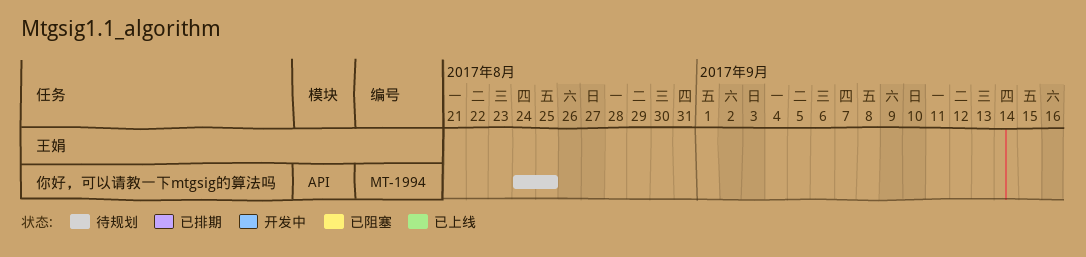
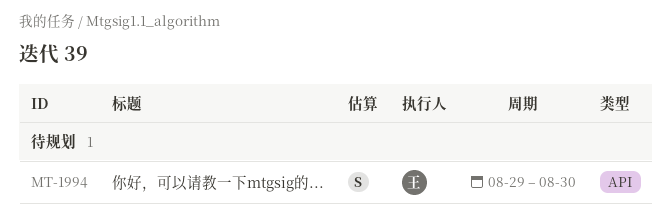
MT-1994, start: Aug 24 -> Aug 29
MT-1994, due: Aug 25 -> Aug 30

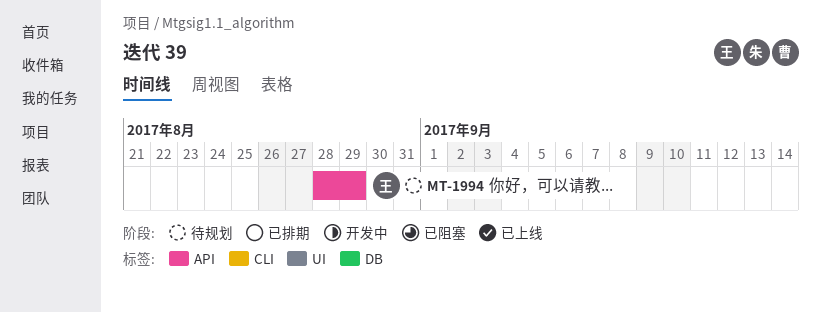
MT-1994, start: Aug 29 -> Aug 28
MT-1994, due: Aug 30 -> Aug 29

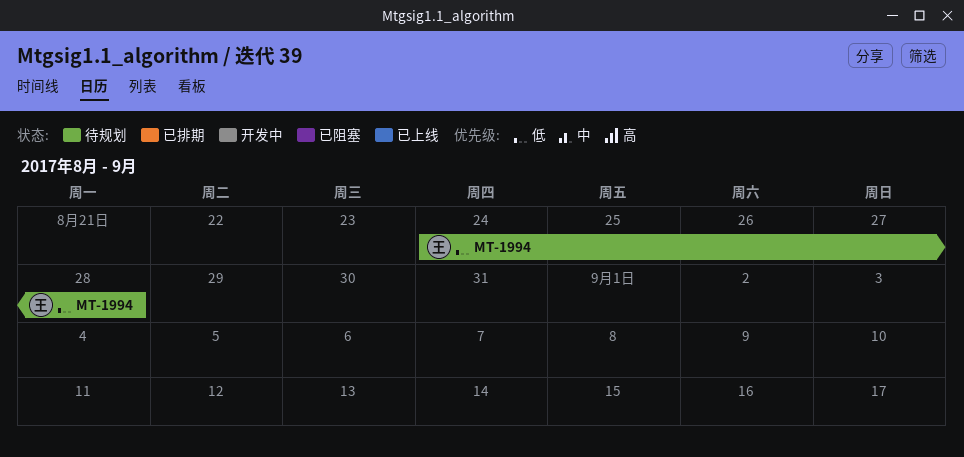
MT-1994, start: Aug 28 -> Aug 24
MT-1994, due: Aug 29 -> Aug 28

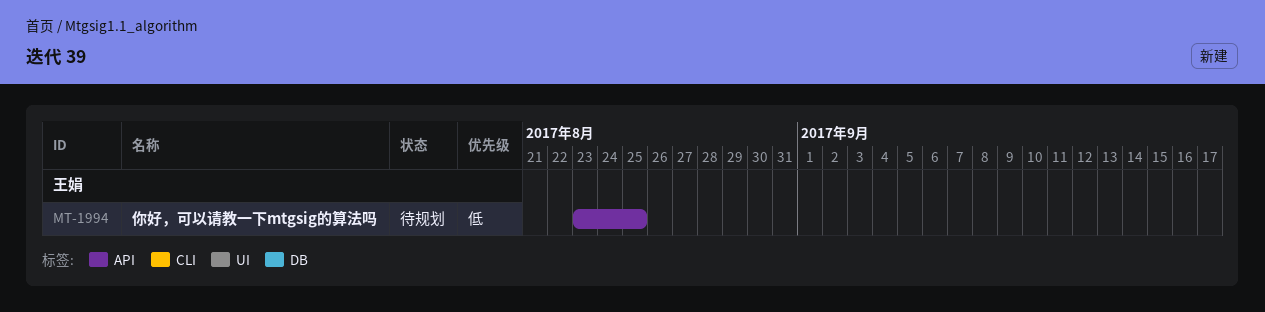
MT-1994, start: Aug 24 -> Aug 23
MT-1994, due: Aug 28 -> Aug 25

